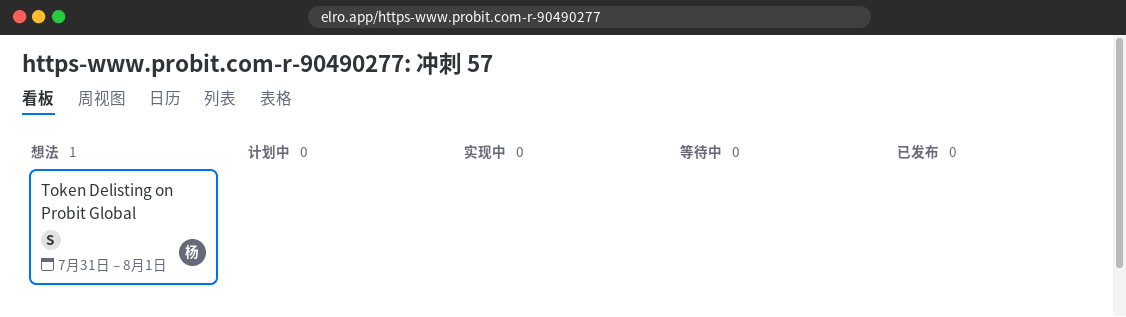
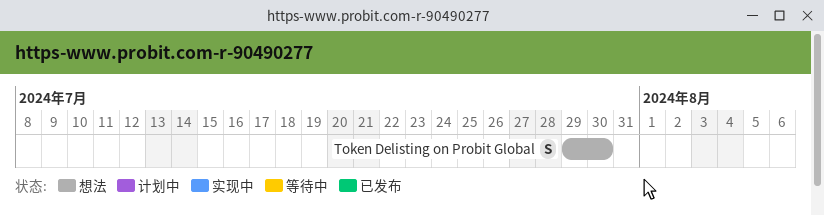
Token Delisting on Probit Global, start: Jul 31 -> Jul 29
Token Delisting on Probit Global, due: Aug 1 -> Jul 30

